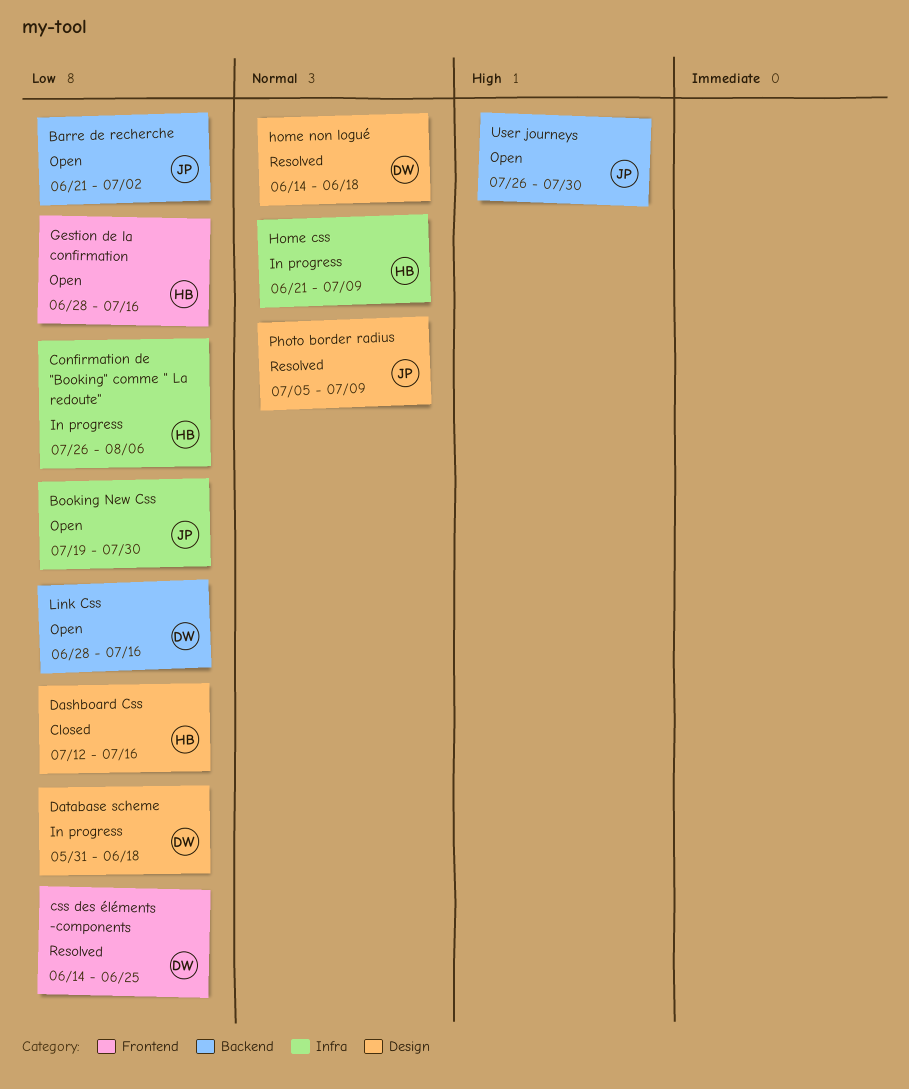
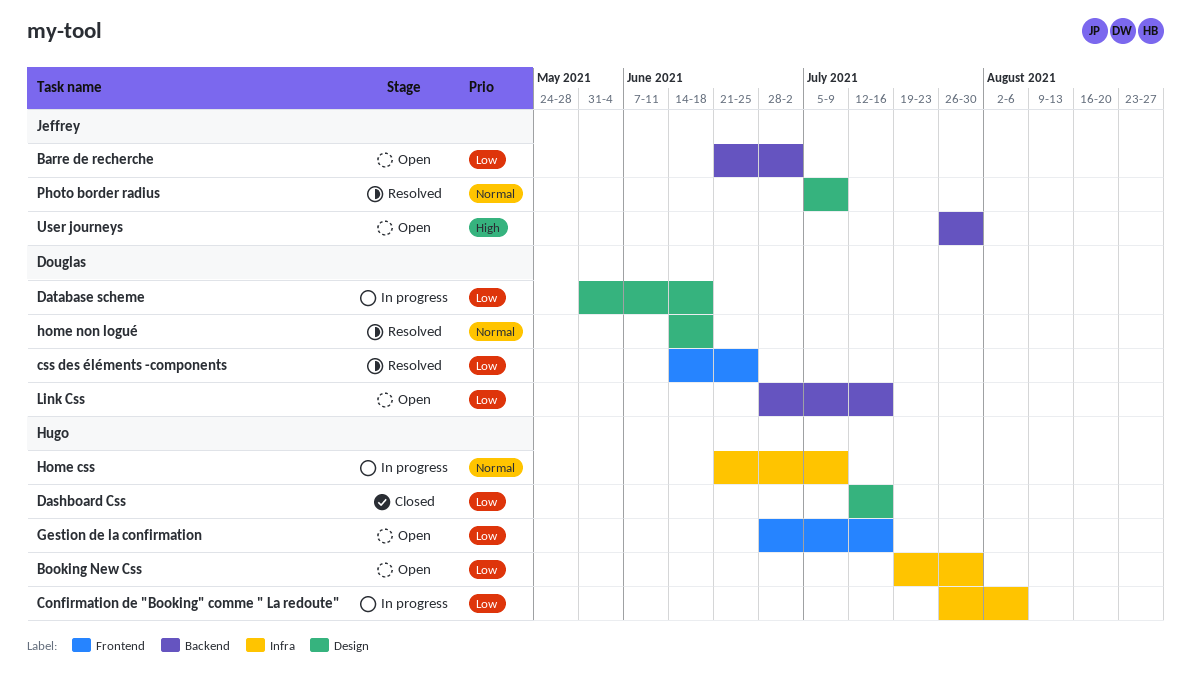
Booking New Css, owner: Jeffrey -> Hugo

